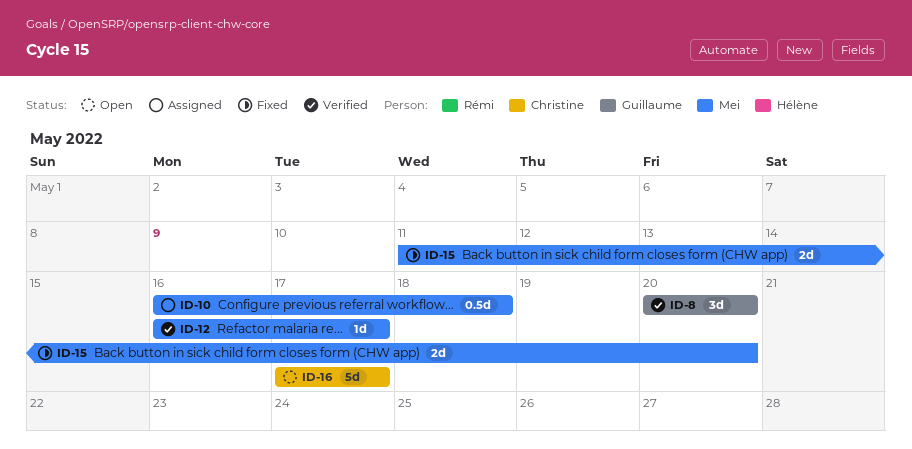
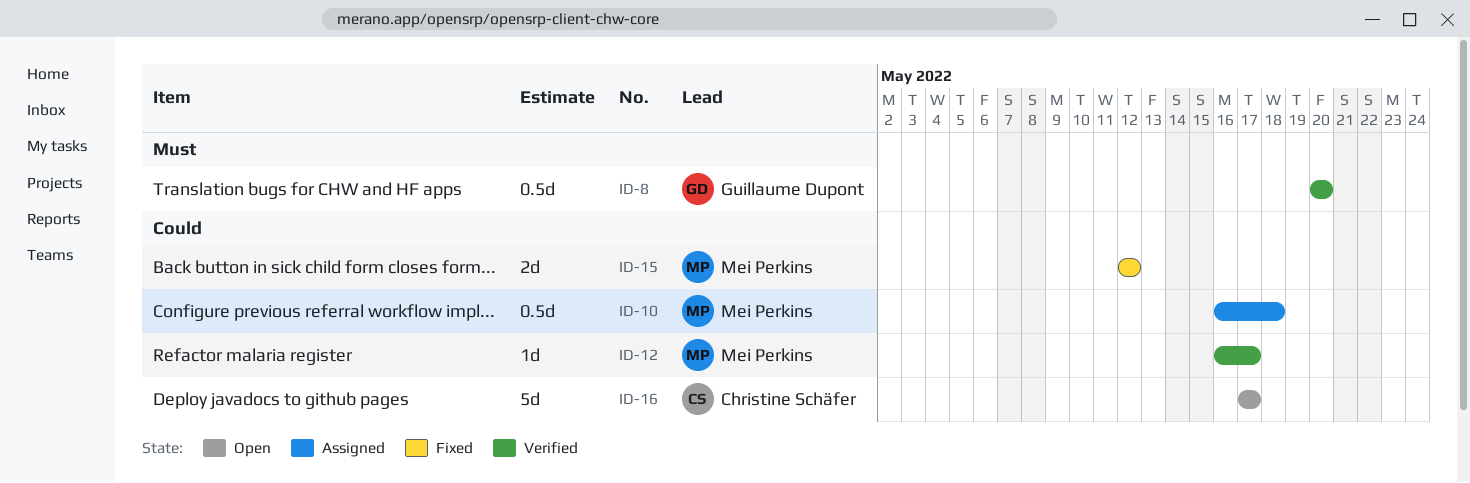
ID-8, estimate: 3d -> 0.5d
ID-15, start: May 11 -> May 12
ID-15, due: May 20 -> May 12

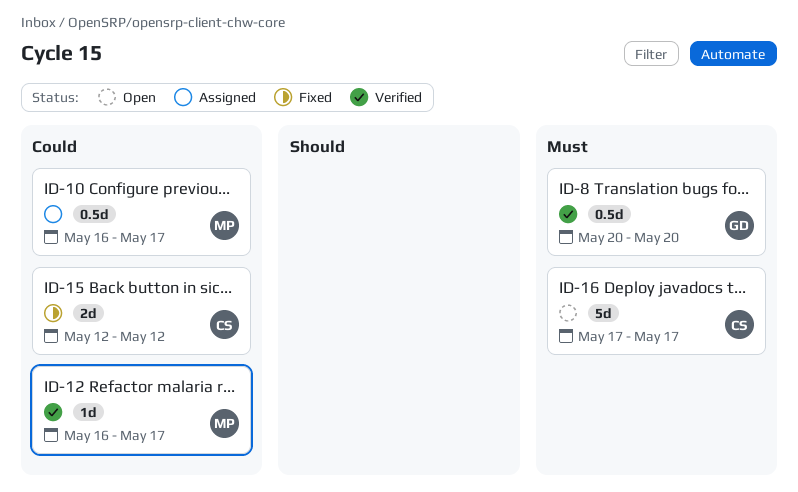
ID-10, due: May 18 -> May 17
ID-15, owner: Mei Perkins -> Christine Schäfer
ID-16, priority: Could -> Must

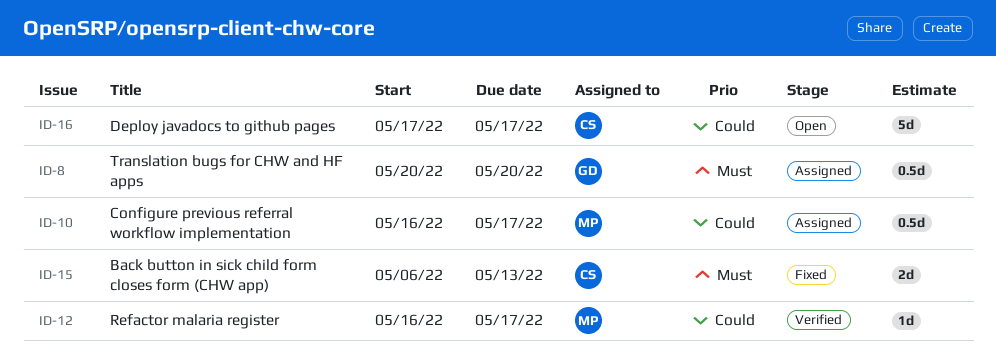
ID-8, status: Verified -> Assigned
ID-15, priority: Could -> Must
ID-15, start: May 12 -> May 6
ID-15, due: May 12 -> May 13
ID-16, priority: Must -> Could

